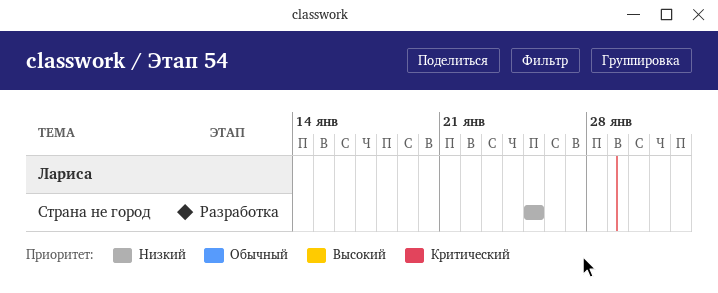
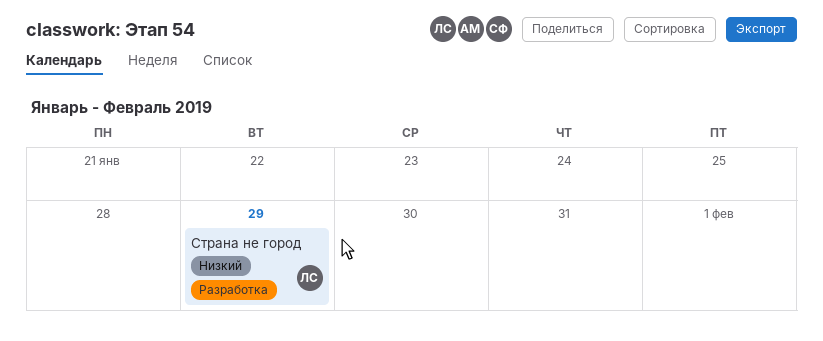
Страна не город, due: Jan 25 -> Jan 29

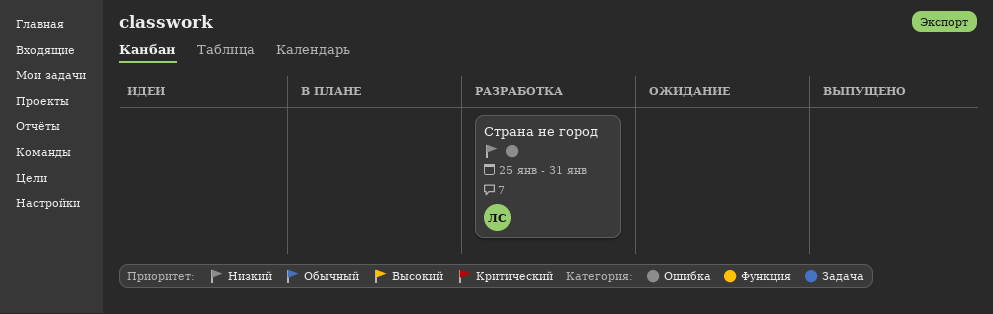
Страна не город, due: Jan 29 -> Jan 31

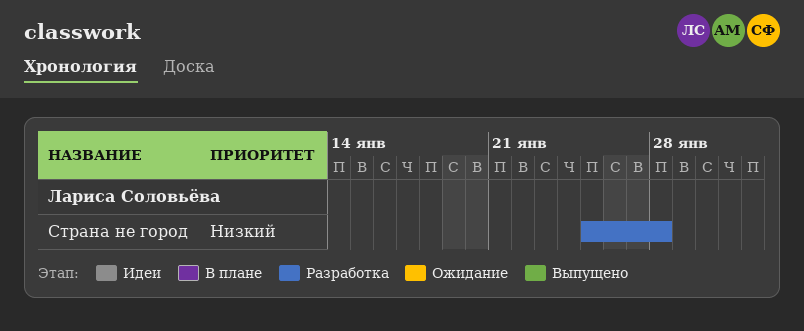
Страна не город, due: Jan 31 -> Jan 28

